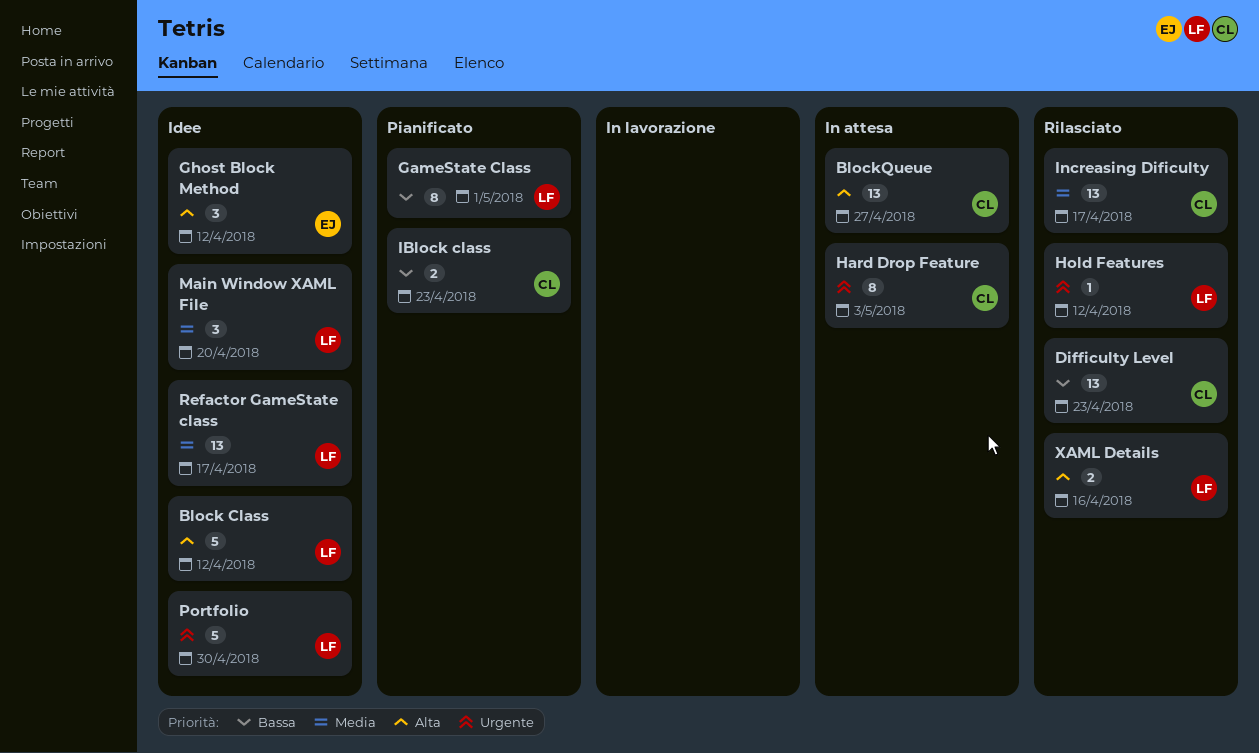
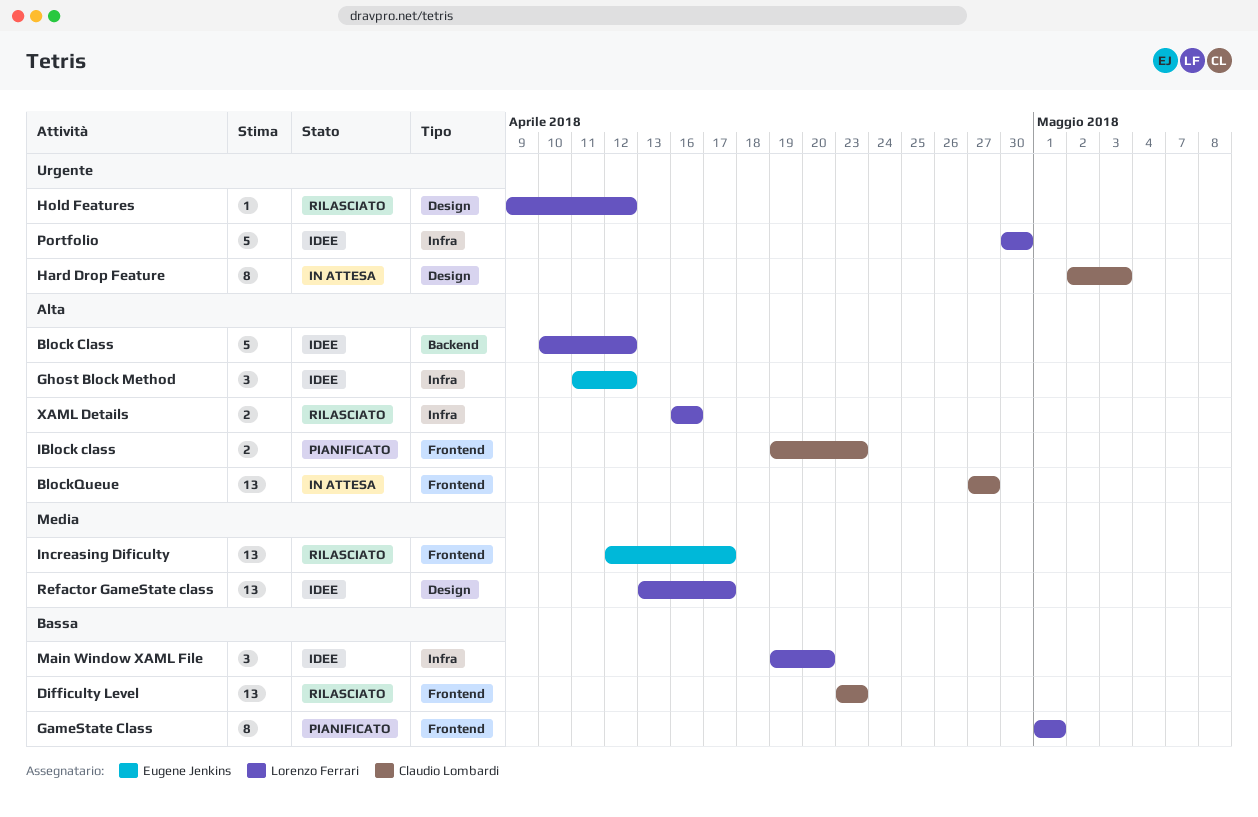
IBlock class, priority: Bassa -> Alta
Increasing Dificulty, owner: Claudio Lombardi -> Eugene Jenkins
Main Window XAML File, priority: Media -> Bassa

